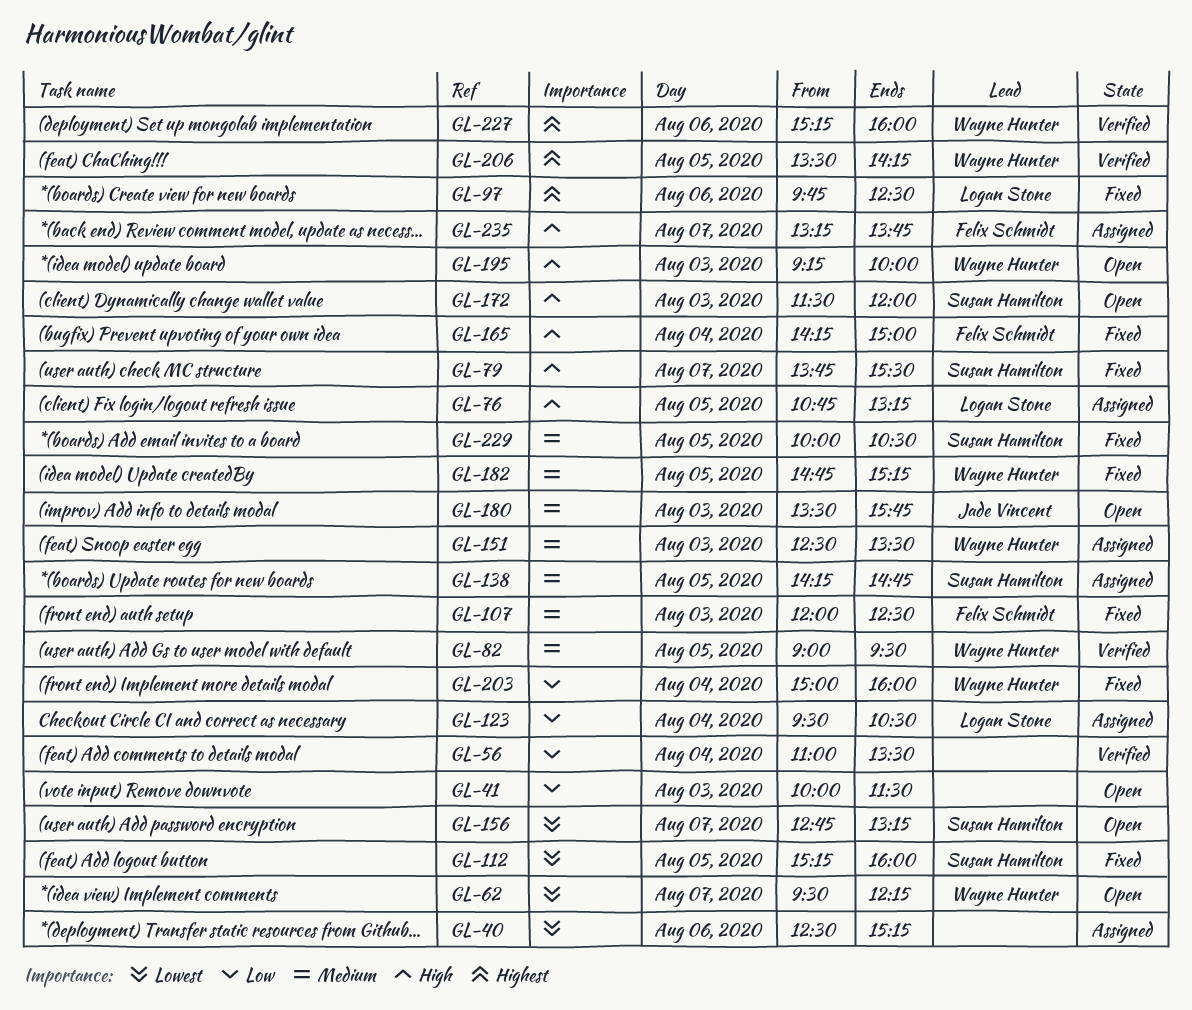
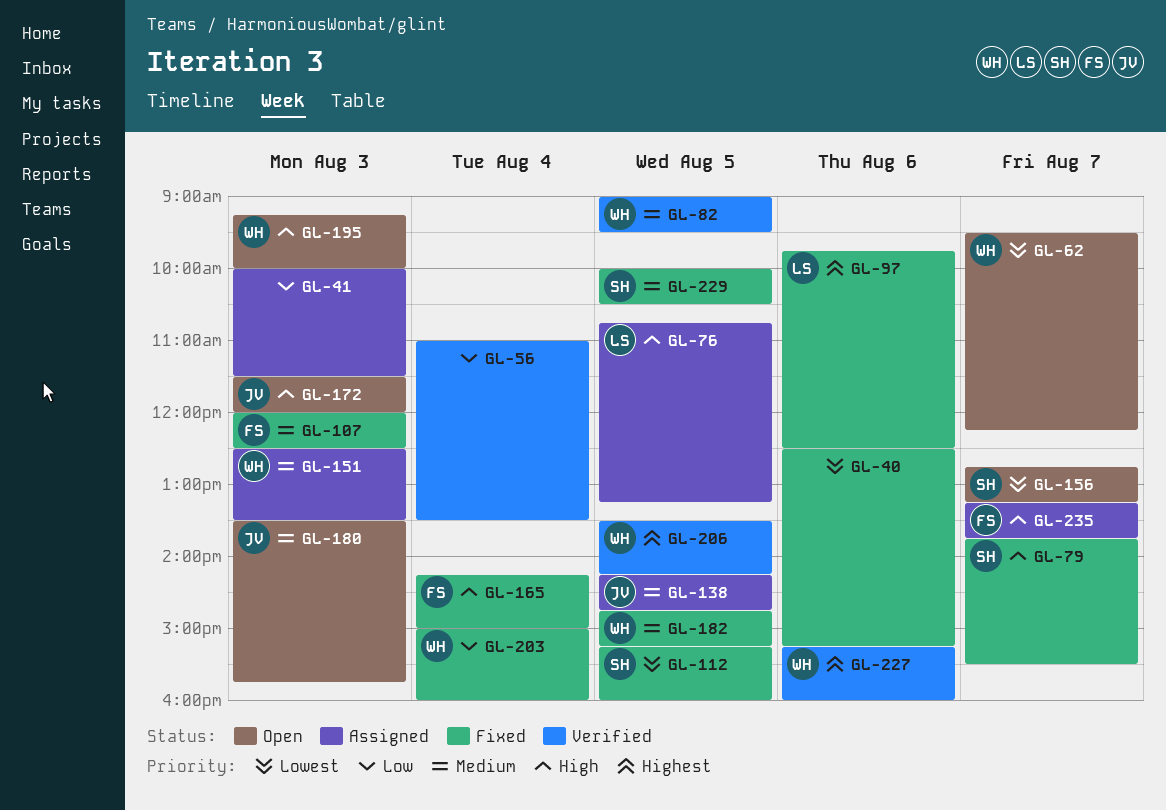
GL-40, status: Assigned -> Fixed
GL-41, status: Open -> Assigned
GL-123: present -> none
GL-138, owner: Susan Hamilton -> Jade Vincent
GL-172, owner: Susan Hamilton -> Jade Vincent

